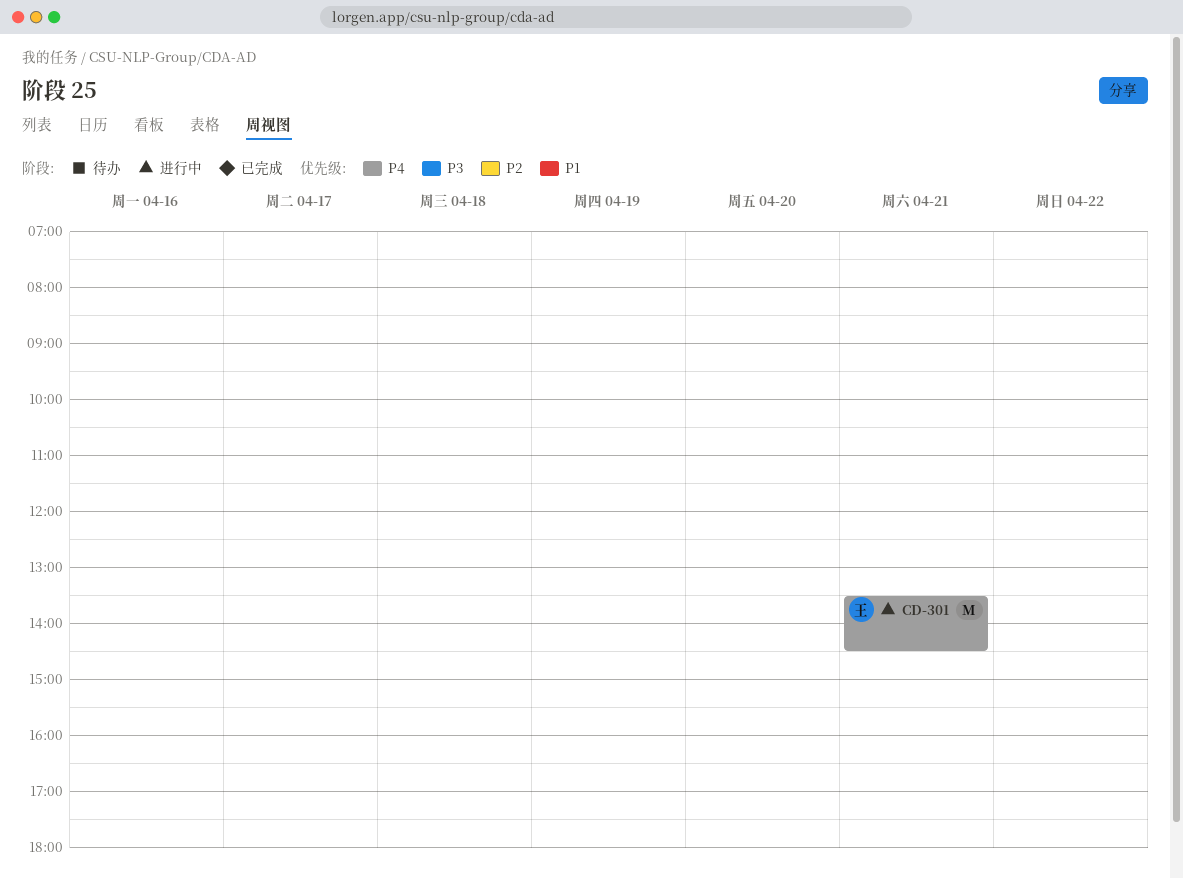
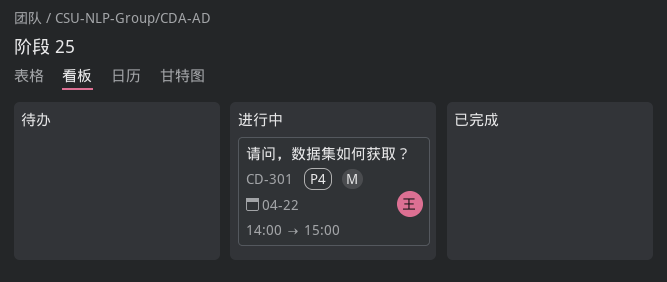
CD-301, day: Apr 21 -> Apr 22
CD-301, begins: 13:30 -> 14:00
CD-301, ends: 14:30 -> 15:00

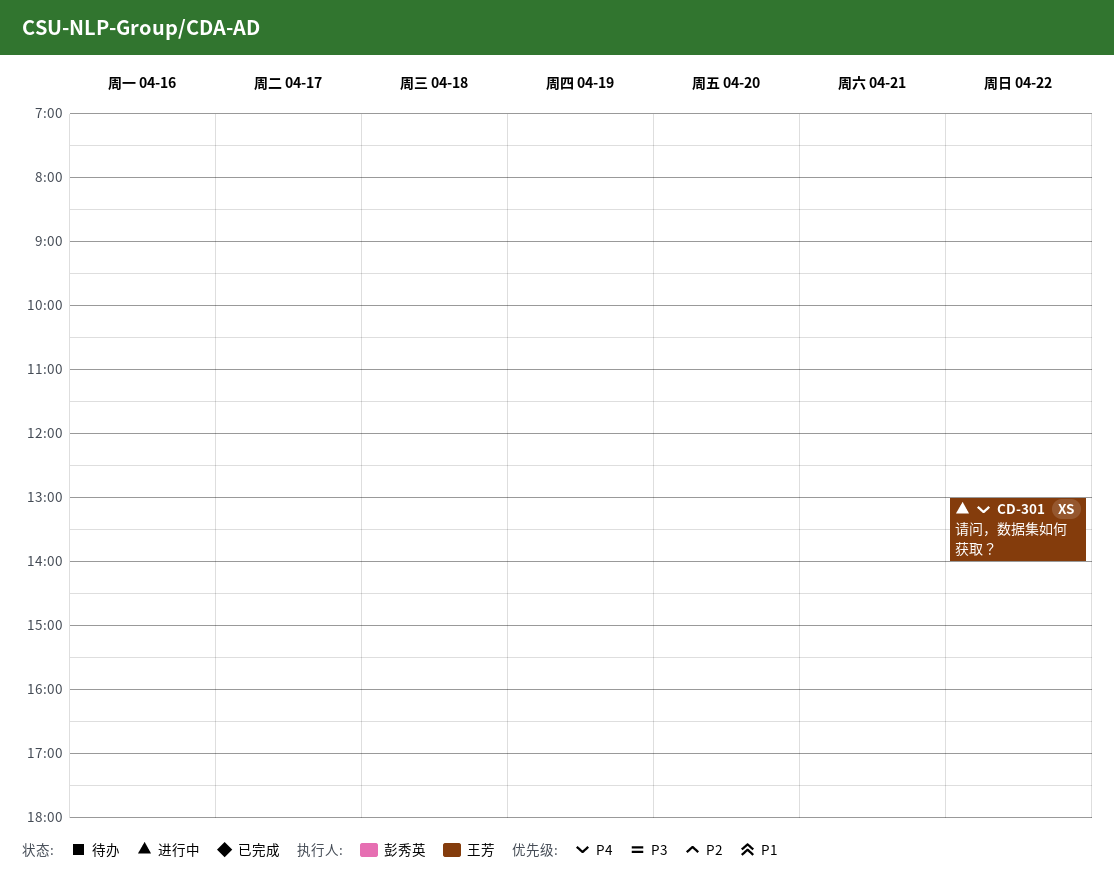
CD-301, estimate: M -> XS
CD-301, begins: 14:00 -> 13:00
CD-301, ends: 15:00 -> 14:00

